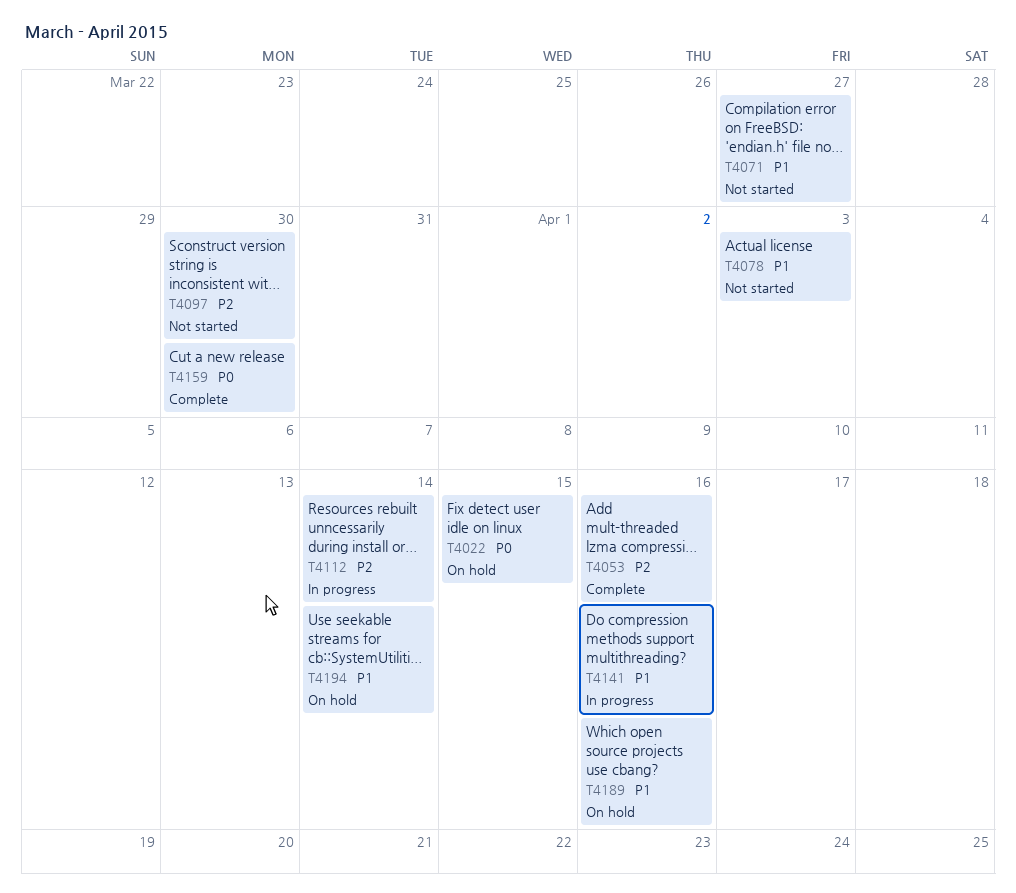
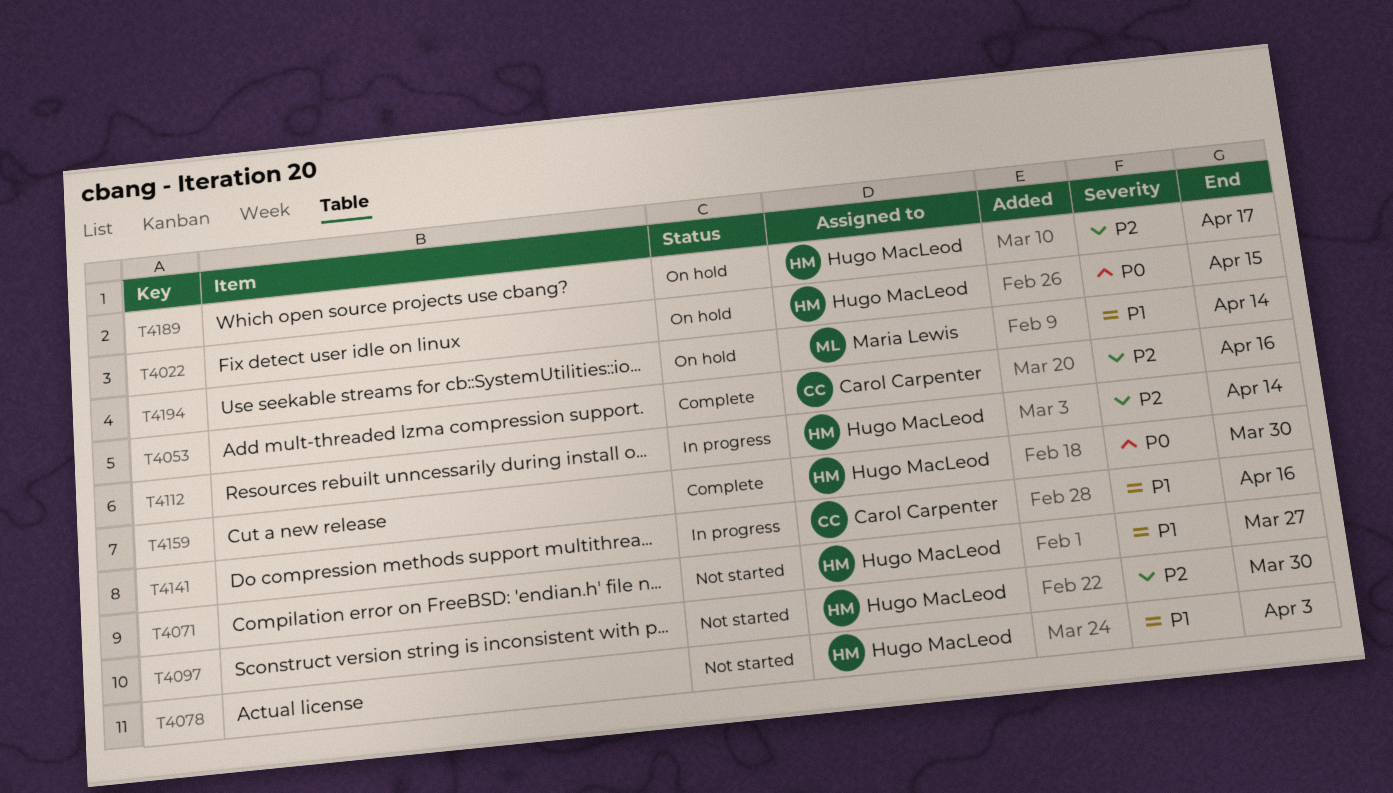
T4189, priority: P1 -> P2
T4189, due: Apr 16 -> Apr 17

